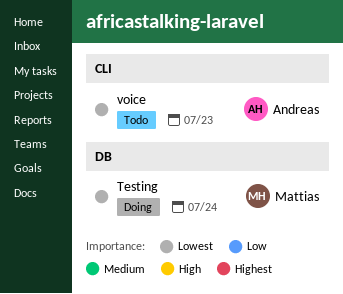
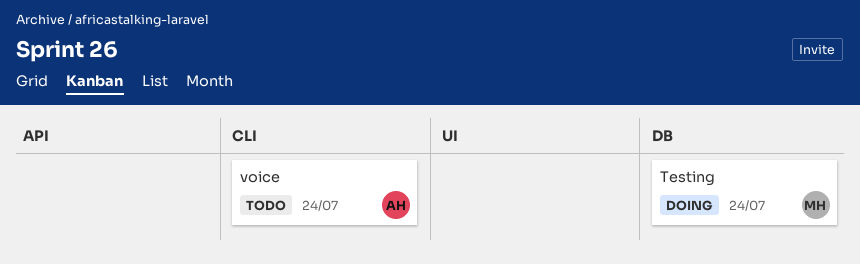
voice, due: Jul 23 -> Jul 24

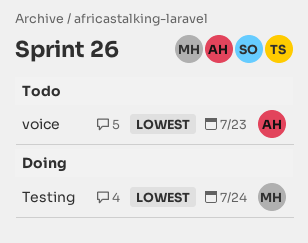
voice, due: Jul 24 -> Jul 23

